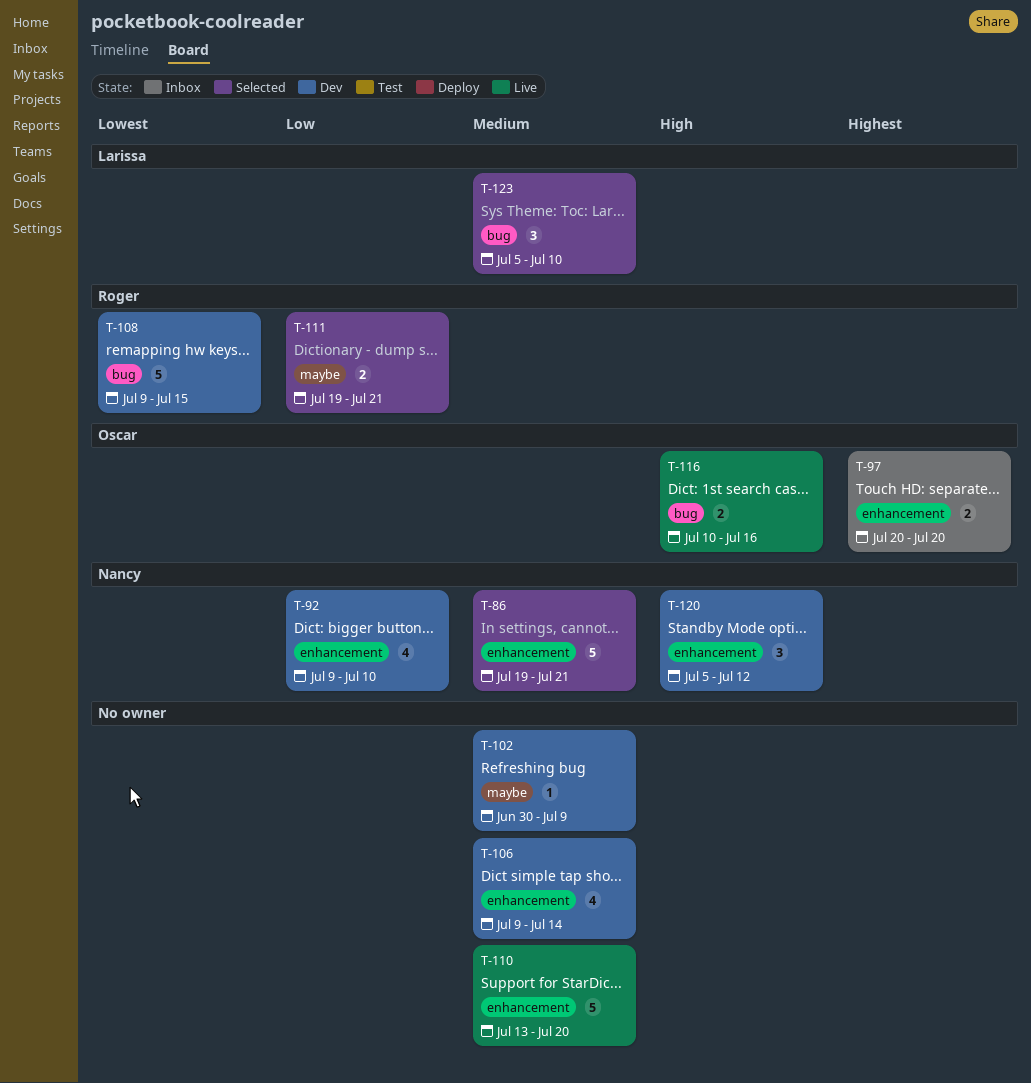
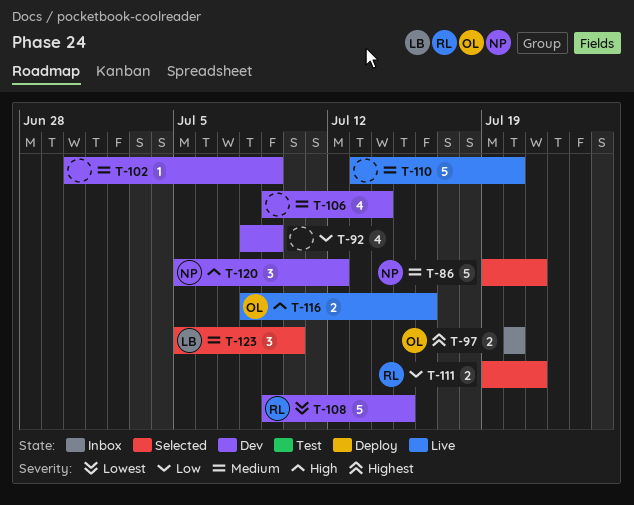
T-92, owner: Nancy -> none
T-92, start: Jul 9 -> Jul 8
T-92, due: Jul 10 -> Jul 9
T-116, start: Jul 10 -> Jul 8

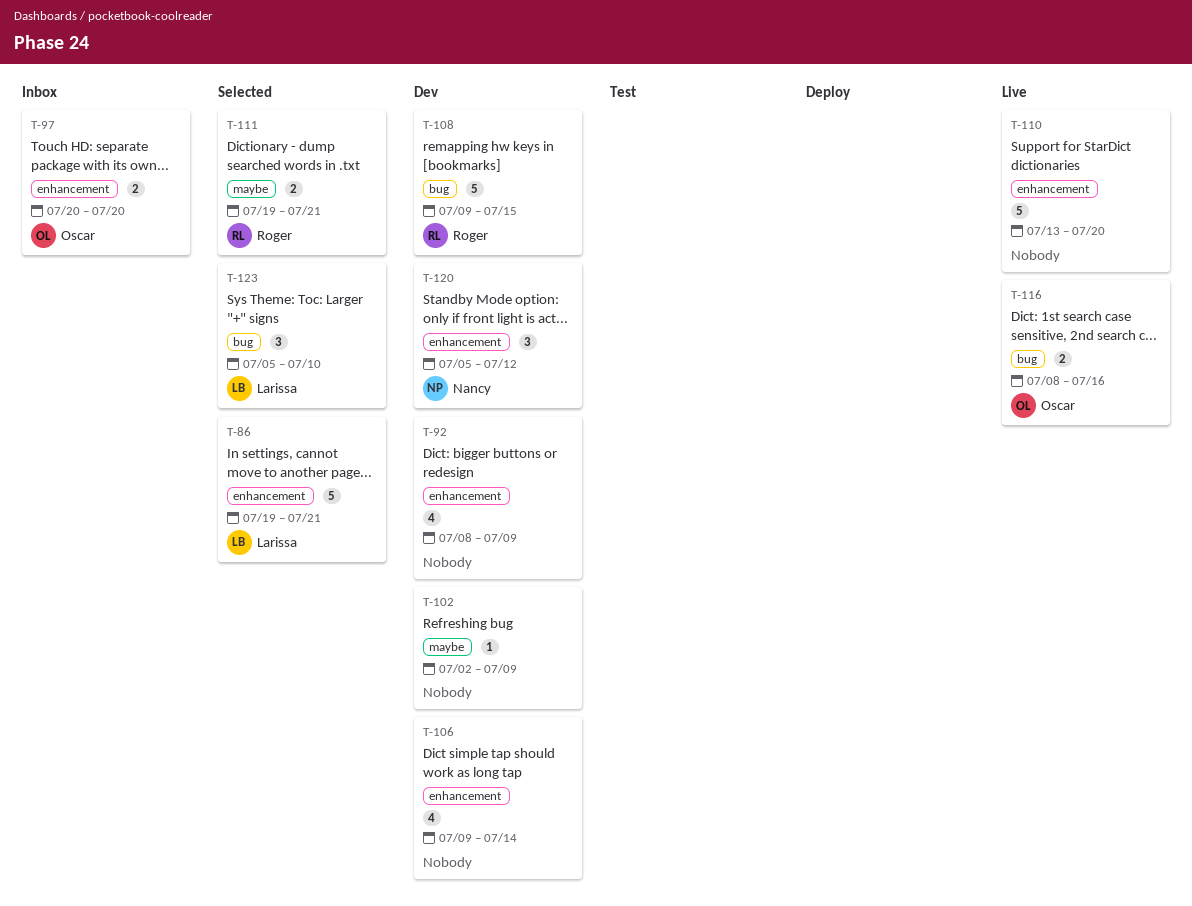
T-86, owner: Nancy -> Larissa
T-102, start: Jun 30 -> Jul 2

